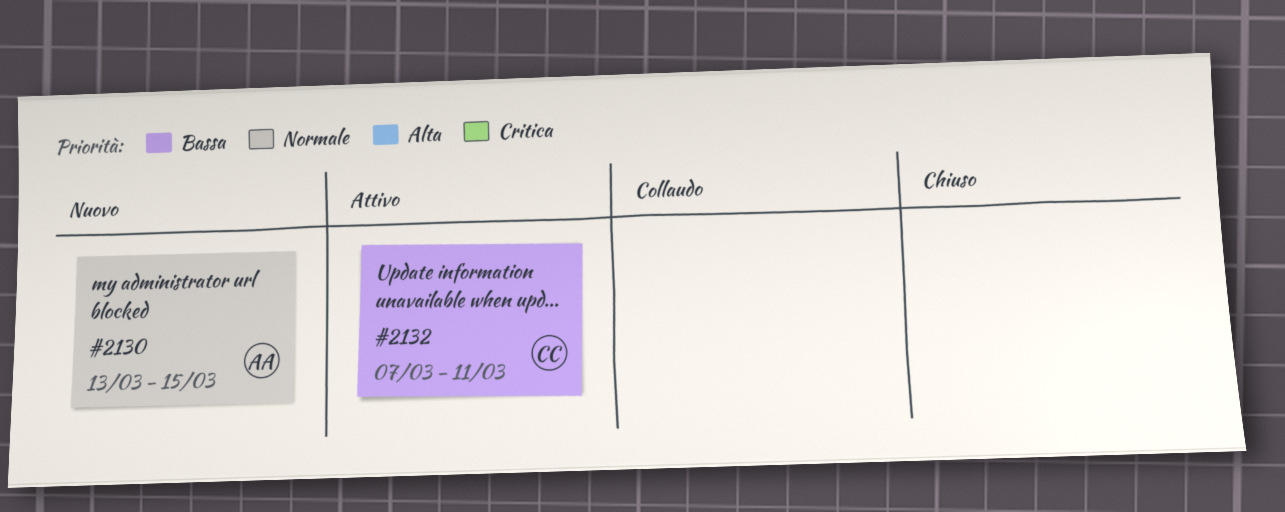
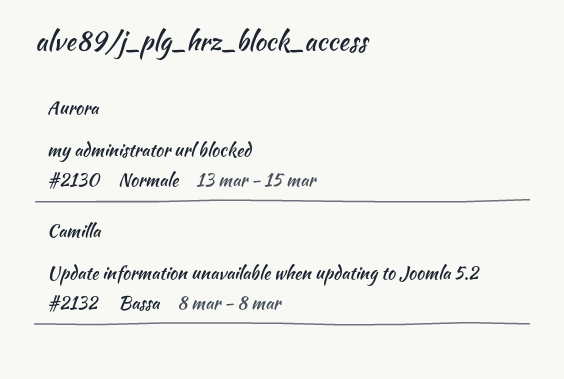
#2132, start: Mar 7 -> Mar 8
#2132, due: Mar 11 -> Mar 8

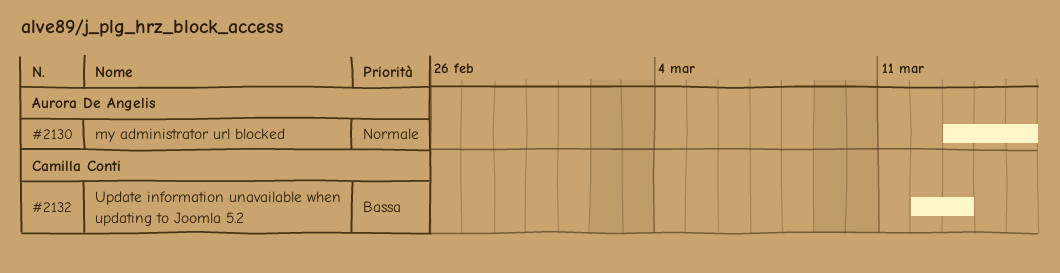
#2132, start: Mar 8 -> Mar 12
#2132, due: Mar 8 -> Mar 13

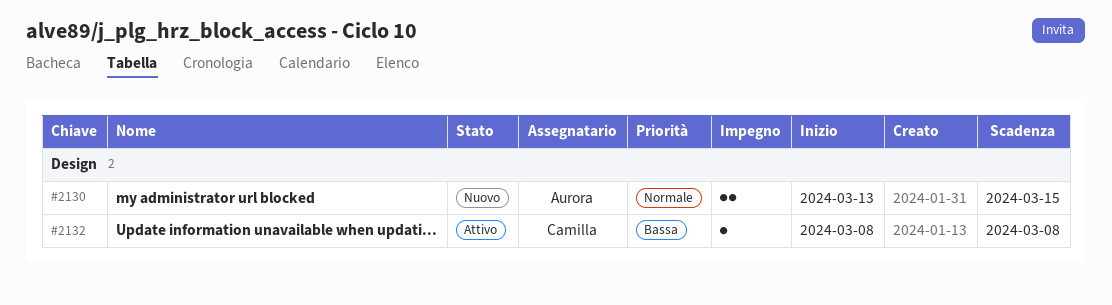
#2132, start: Mar 12 -> Mar 8
#2132, due: Mar 13 -> Mar 8

